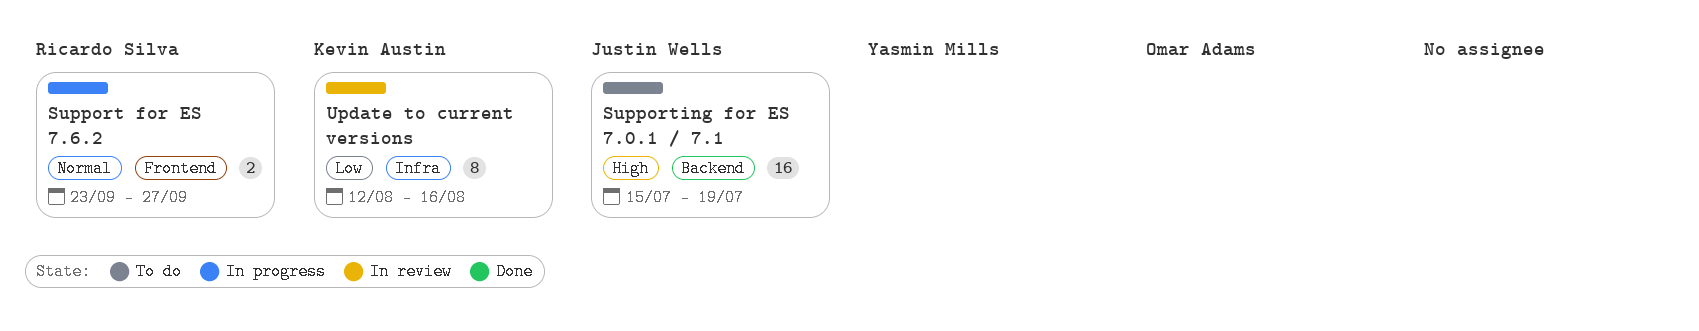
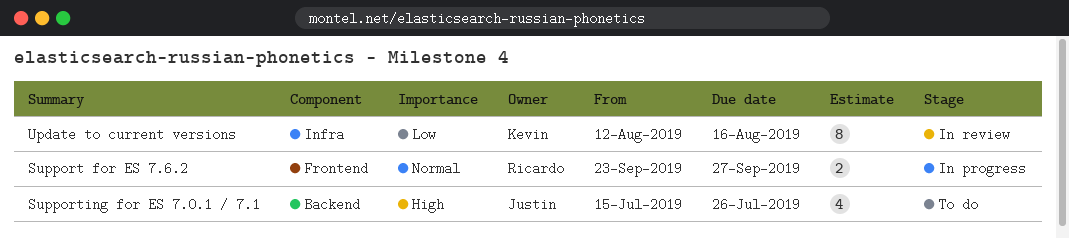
Supporting for ES 7.0.1 / 7.1, estimate: 16 -> 4
Supporting for ES 7.0.1 / 7.1, due: Jul 19 -> Jul 26

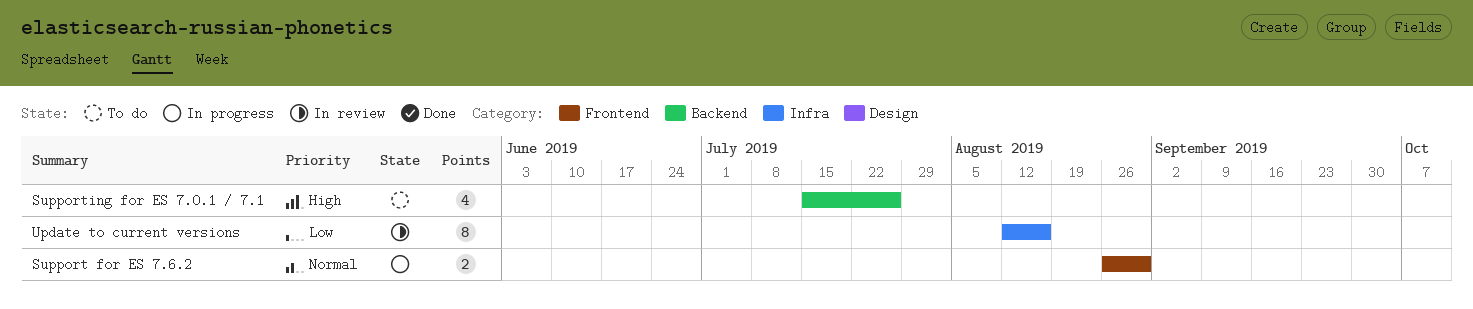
Support for ES 7.6.2, start: Sep 23 -> Aug 26
Support for ES 7.6.2, due: Sep 27 -> Aug 30

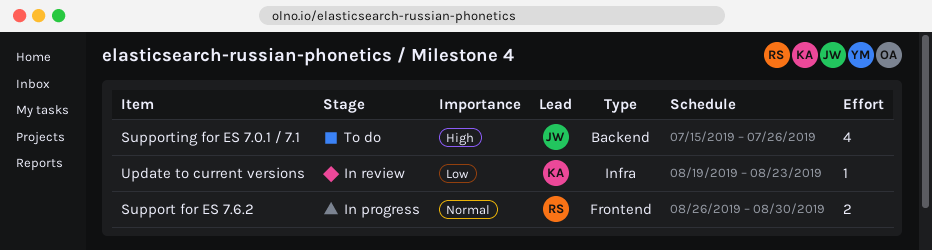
Update to current versions, estimate: 8 -> 1
Update to current versions, start: Aug 12 -> Aug 19
Update to current versions, due: Aug 16 -> Aug 23

